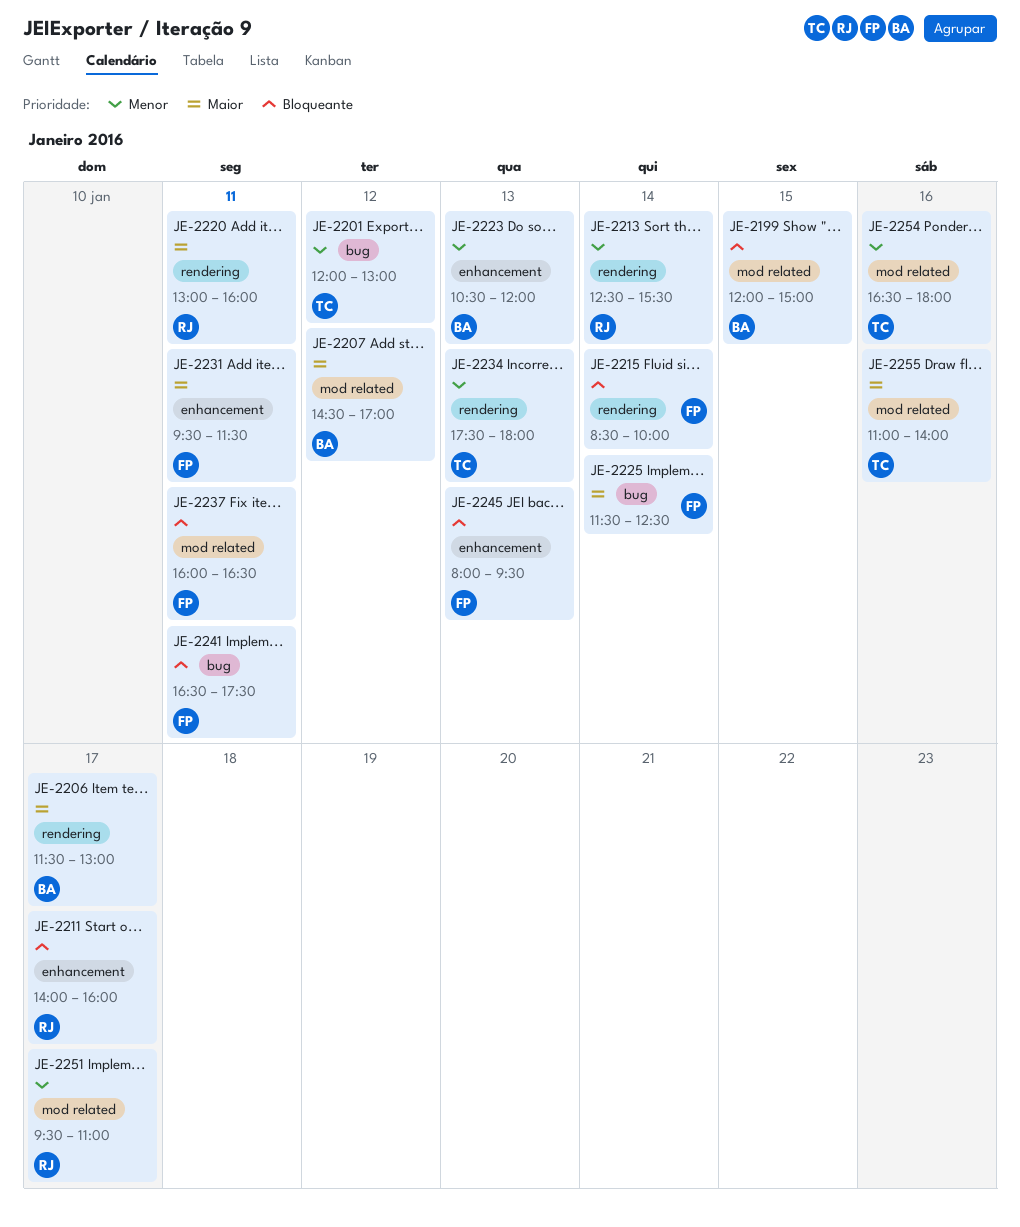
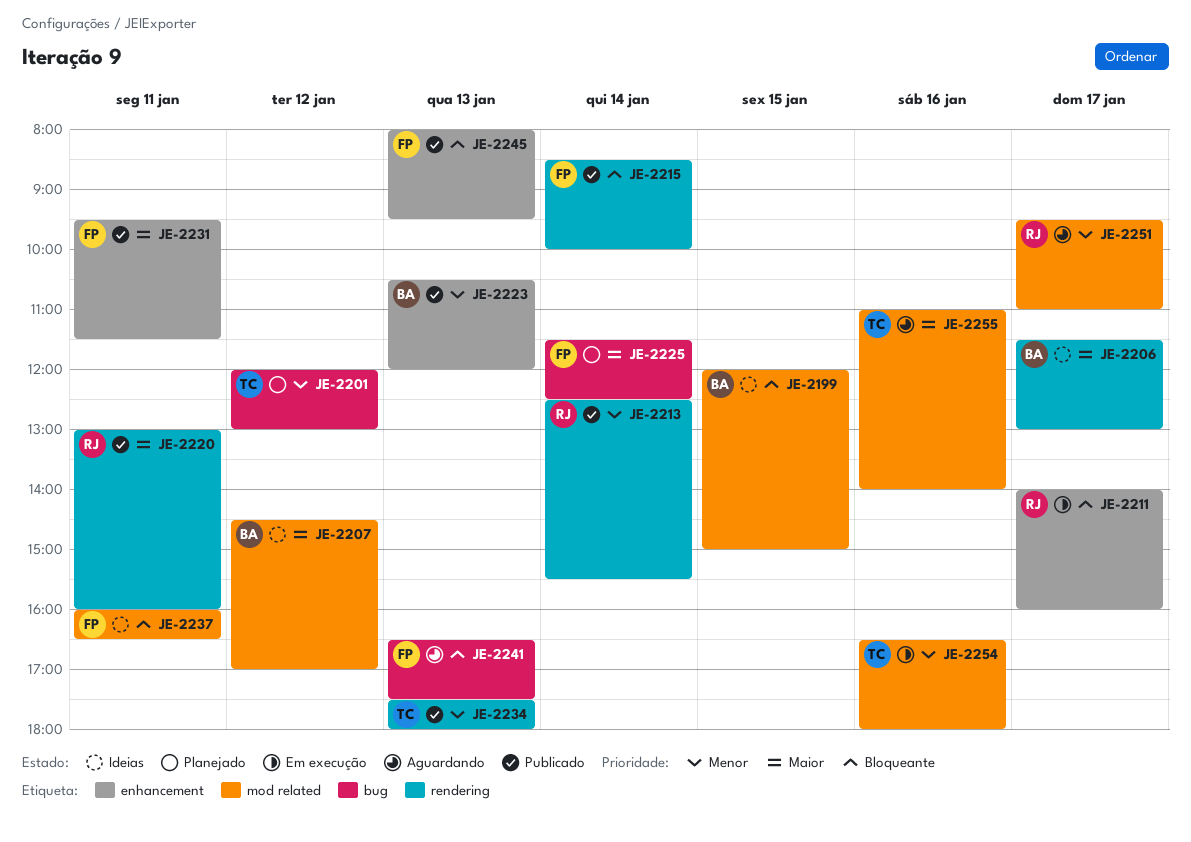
JE-2241, day: Jan 11 -> Jan 13

